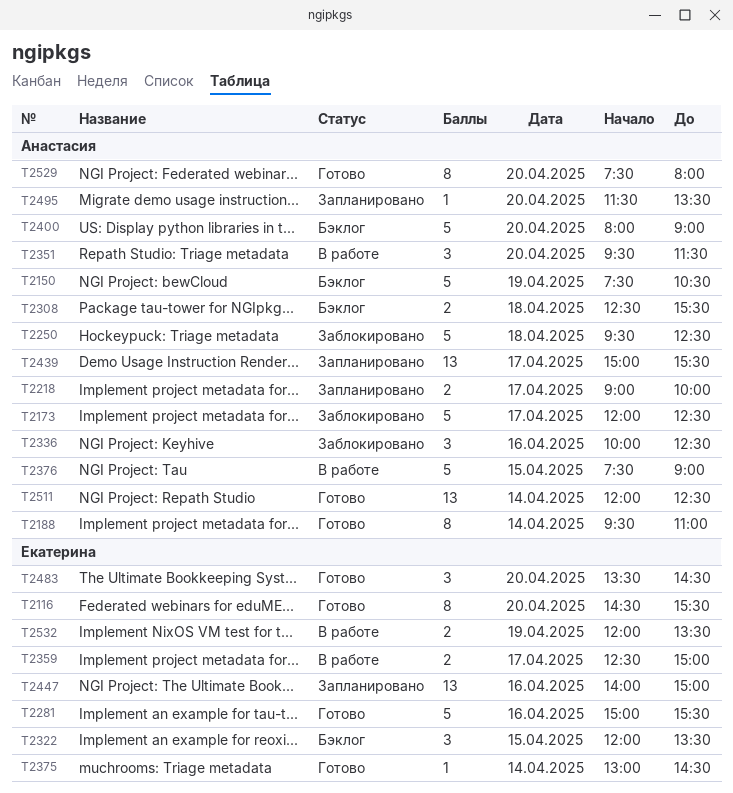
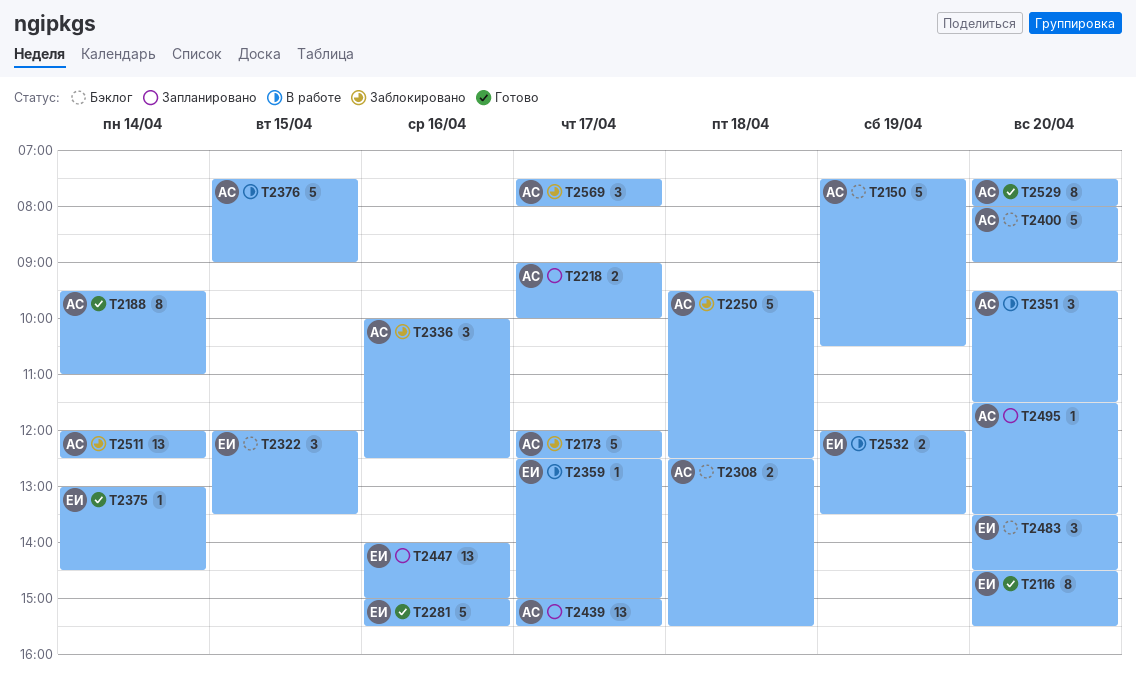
T2359, estimate: 2 -> 1
T2483, status: Готово -> Бэклог
T2511, status: Готово -> Заблокировано
T2569: none -> present

